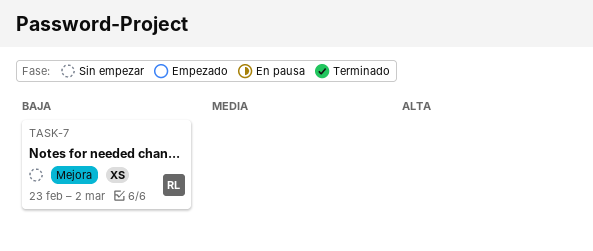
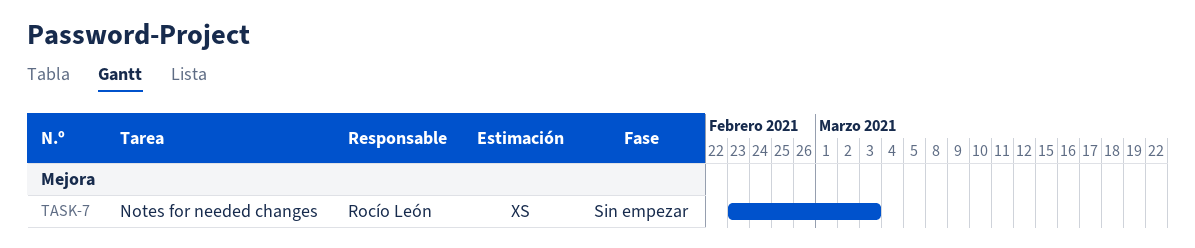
TASK-7, due: Mar 2 -> Mar 3

